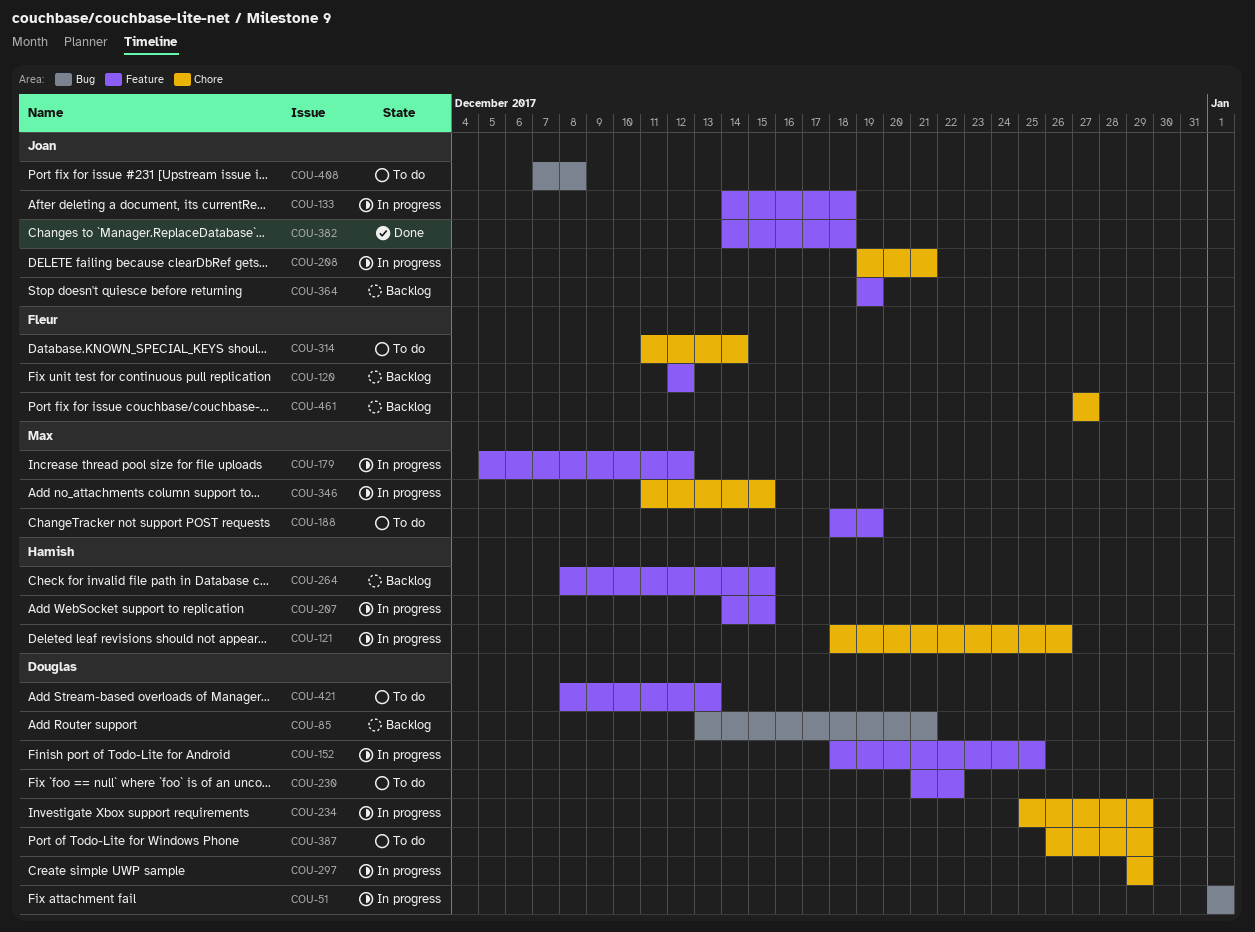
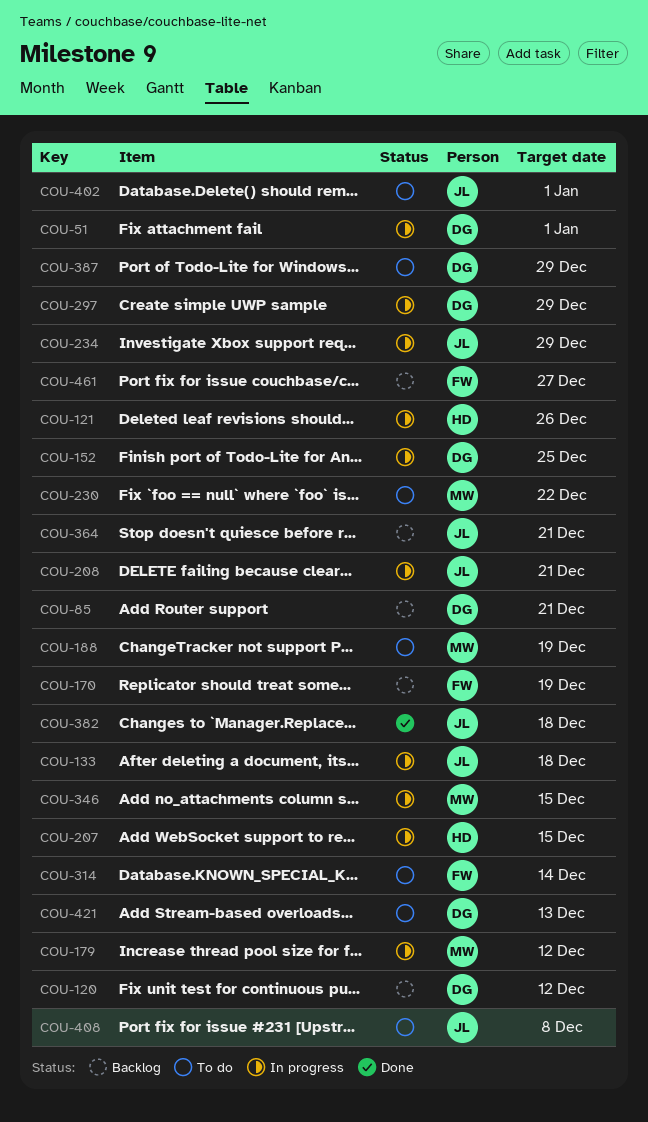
COU-120, owner: Fleur -> Douglas
COU-170: none -> present
COU-230, owner: Douglas -> Max
COU-234, owner: Douglas -> Joan
COU-264: present -> none
COU-364, due: Dec 19 -> Dec 21
COU-402: none -> present

